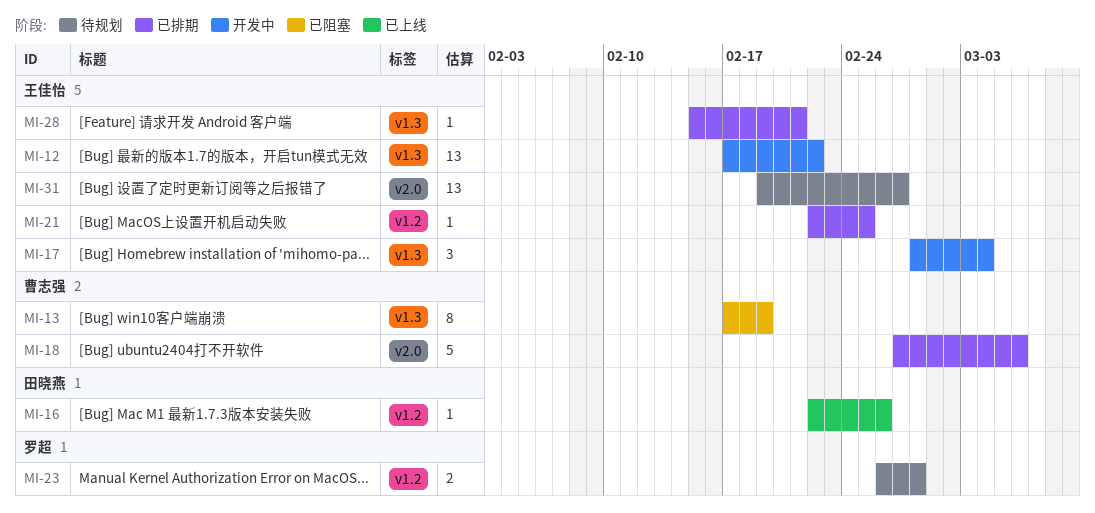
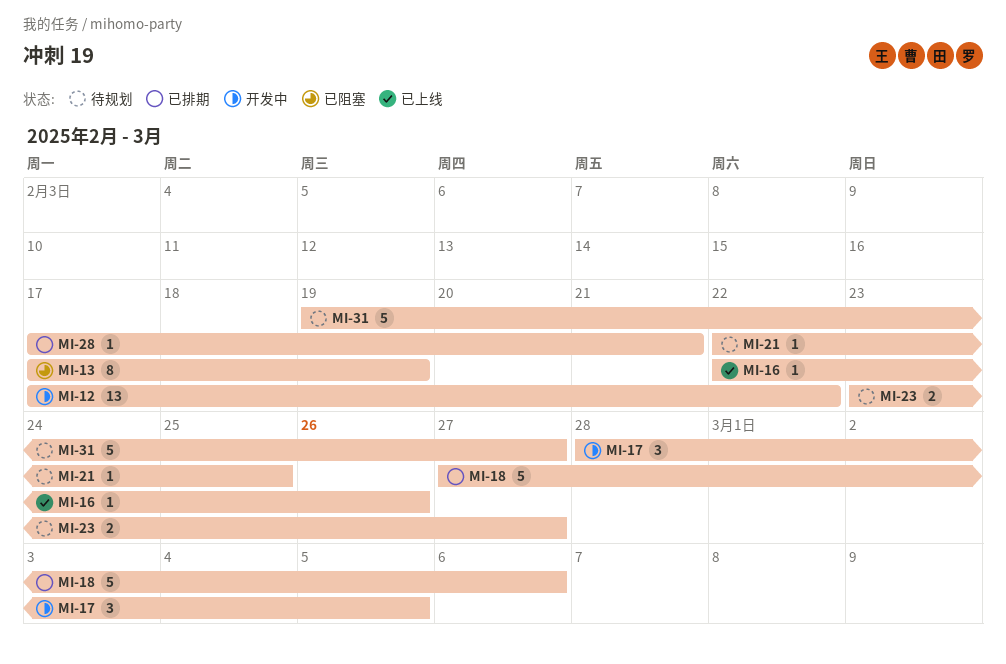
MI-17, due: Mar 4 -> Mar 5
MI-21, status: 已排期 -> 待规划
MI-23, start: Feb 26 -> Feb 23
MI-23, due: Feb 28 -> Feb 27
MI-28, start: Feb 15 -> Feb 17
MI-31, estimate: 13 -> 5

